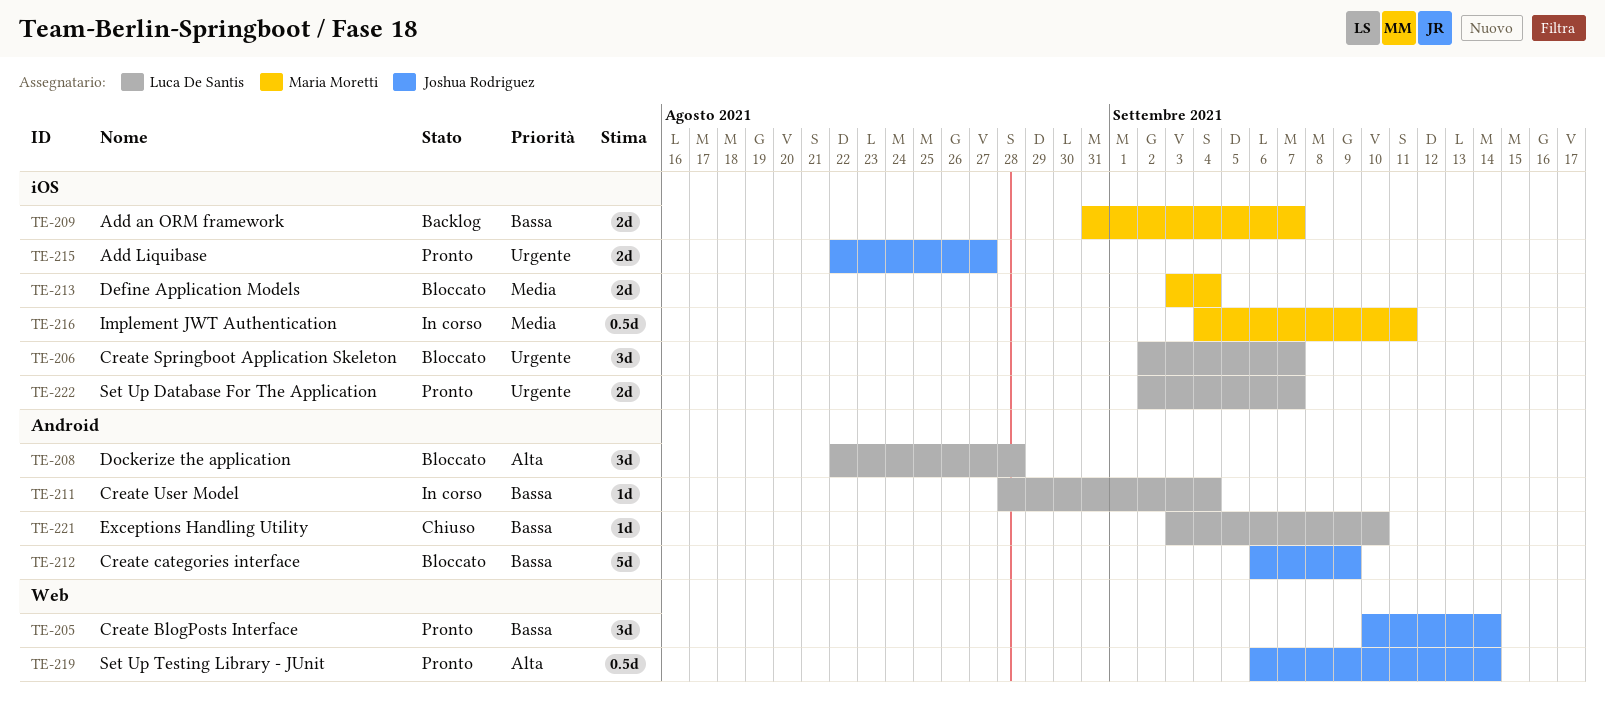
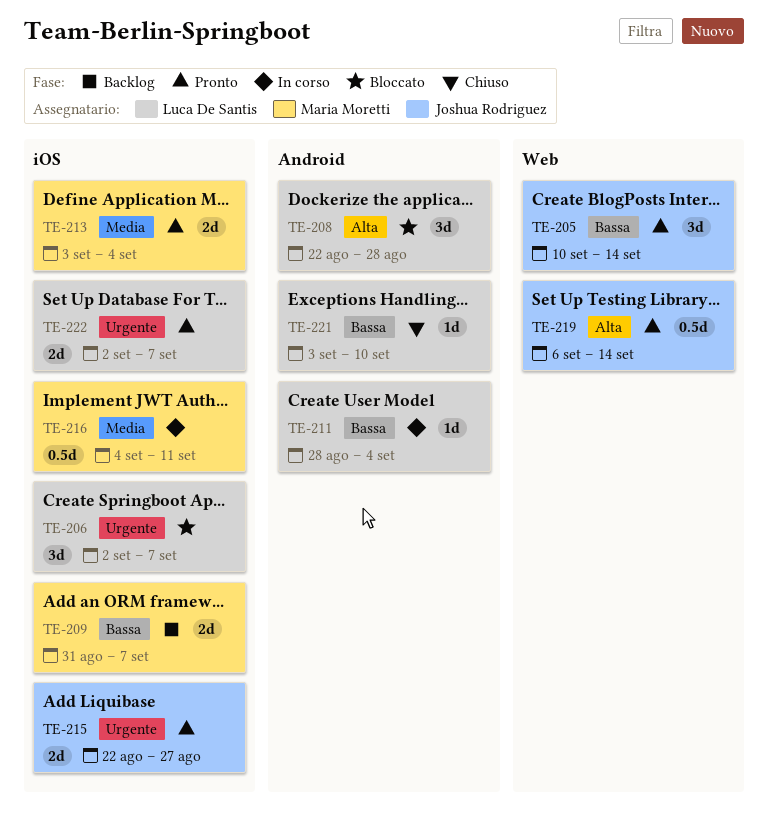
TE-212: present -> none
TE-213, status: Bloccato -> Pronto

